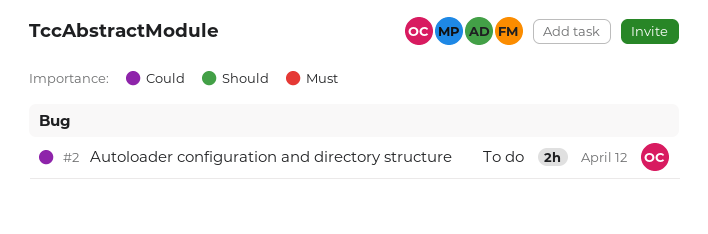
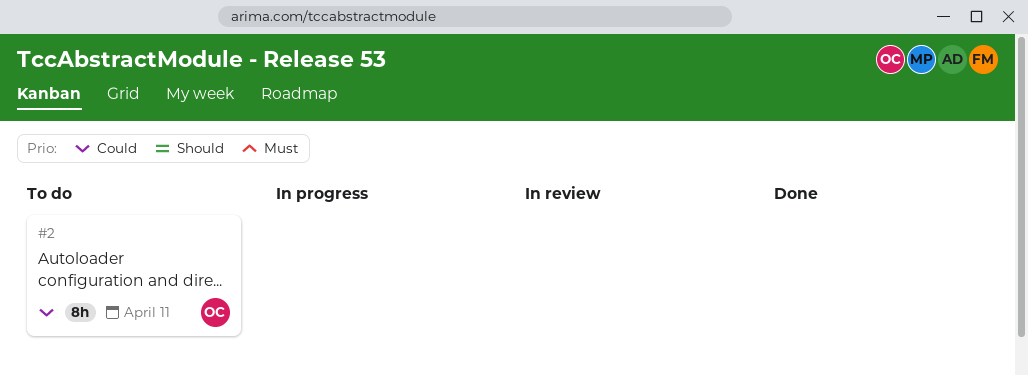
#2, estimate: 2h -> 8h
#2, due: Apr 12 -> Apr 11

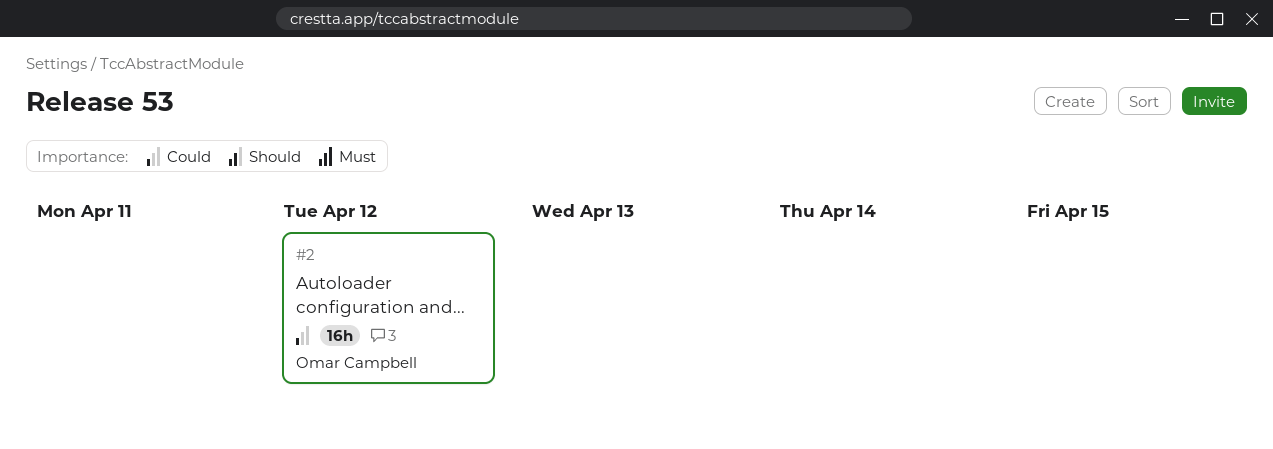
#2, estimate: 8h -> 16h
#2, due: Apr 11 -> Apr 12

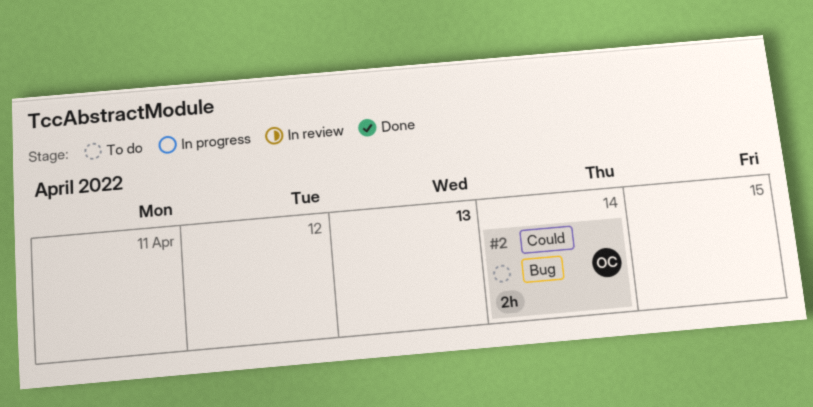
#2, estimate: 16h -> 2h
#2, due: Apr 12 -> Apr 14

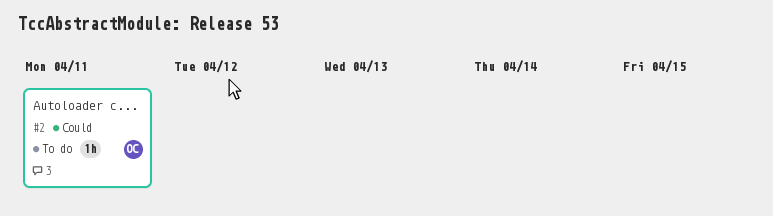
#2, estimate: 2h -> 1h
#2, due: Apr 14 -> Apr 11

